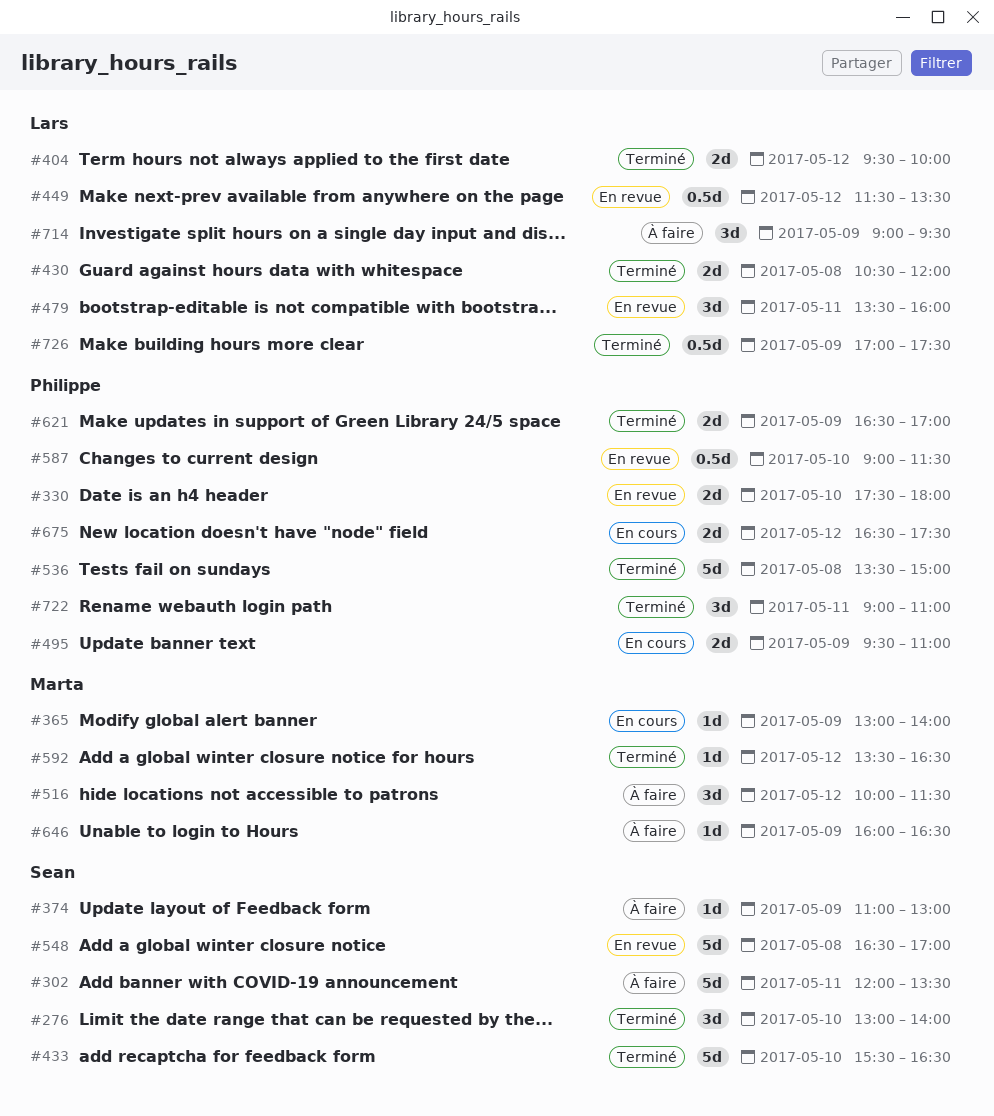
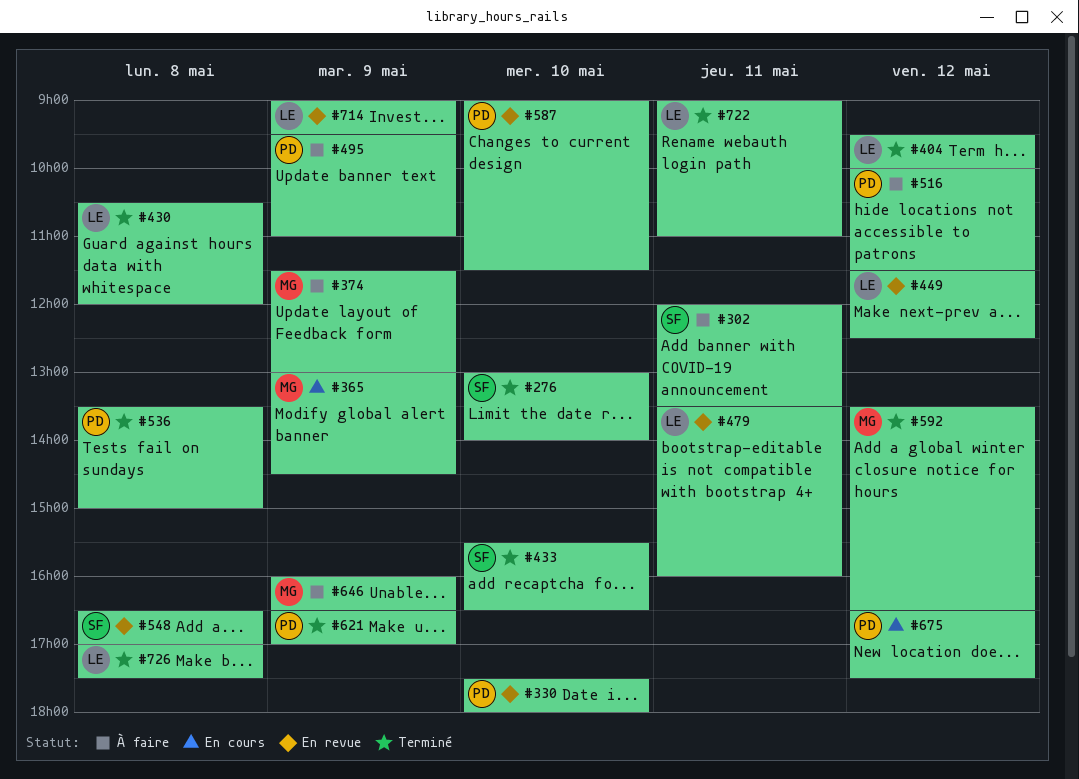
#365, ends: 14:00 -> 14:30
#374, owner: Sean -> Marta
#374, begins: 11:00 -> 11:30
#449, ends: 13:30 -> 12:30
#495, status: En cours -> À faire
#516, owner: Marta -> Philippe
#714, status: À faire -> En revue
#722, owner: Philippe -> Lars
#726, day: May 9 -> May 8

